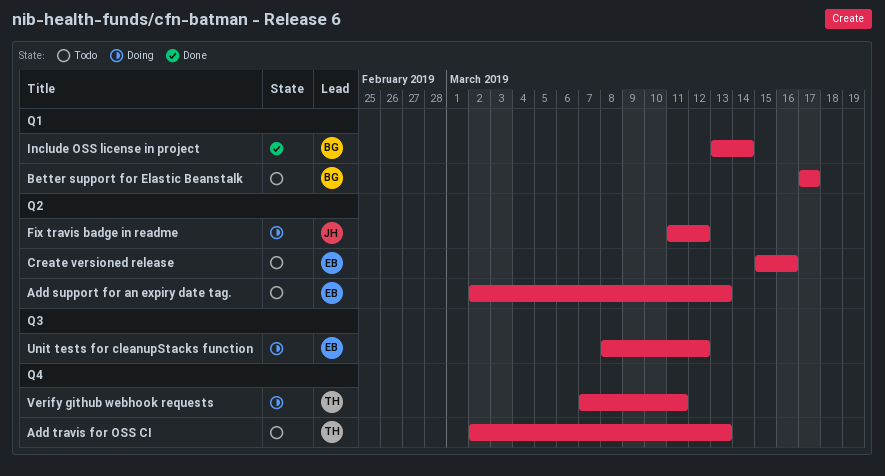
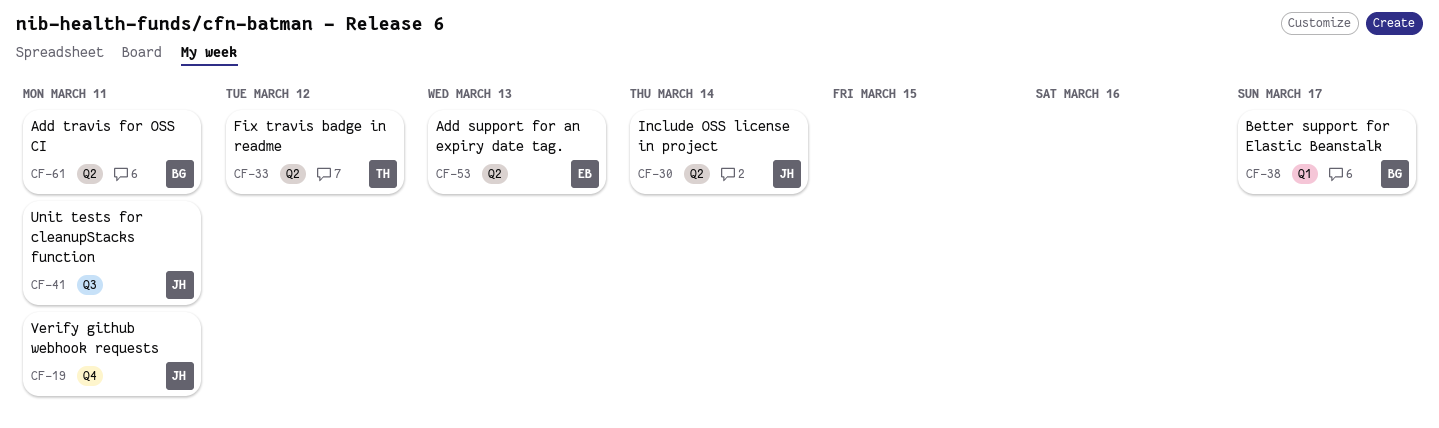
Add travis for OSS CI, owner: TH -> BG
Add travis for OSS CI, label: Q4 -> Q2
Add travis for OSS CI, due: Mar 13 -> Mar 11
Create versioned release: present -> none
Fix travis badge in readme, owner: JH -> TH
Include OSS license in project, owner: BG -> JH
Include OSS license in project, label: Q1 -> Q2
Unit tests for cleanupStacks function, owner: EB -> JH
Unit tests for cleanupStacks function, due: Mar 12 -> Mar 11
Verify github webhook requests, owner: TH -> JH

